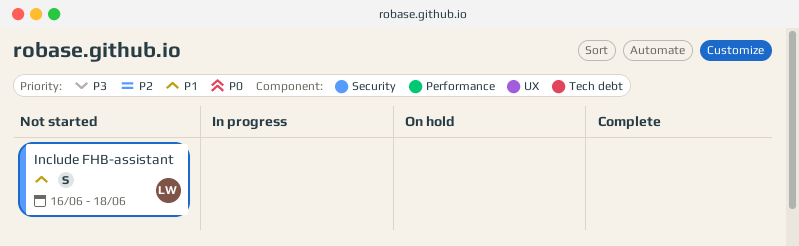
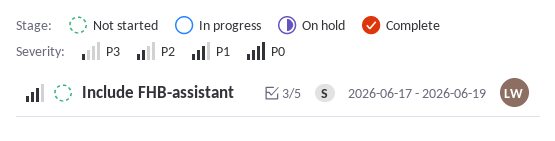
Include FHB-assistant, start: Jun 16 -> Jun 17
Include FHB-assistant, due: Jun 18 -> Jun 19

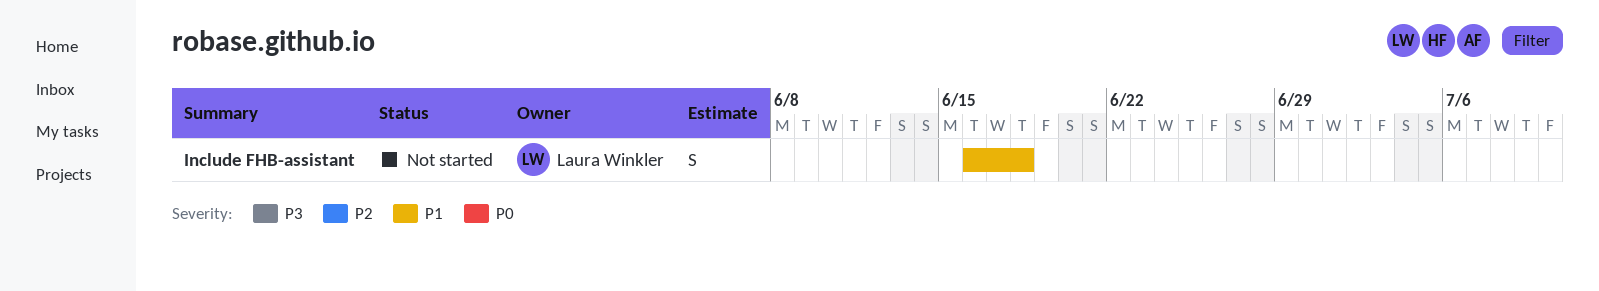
Include FHB-assistant, start: Jun 17 -> Jun 16
Include FHB-assistant, due: Jun 19 -> Jun 18

